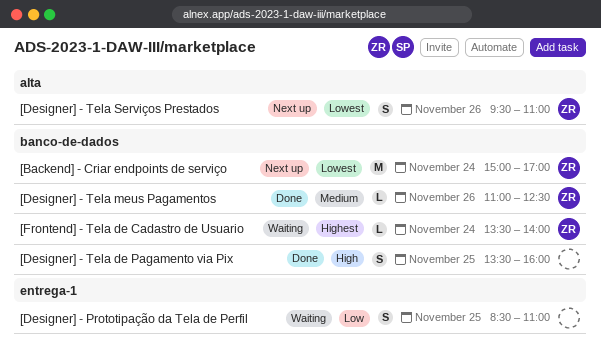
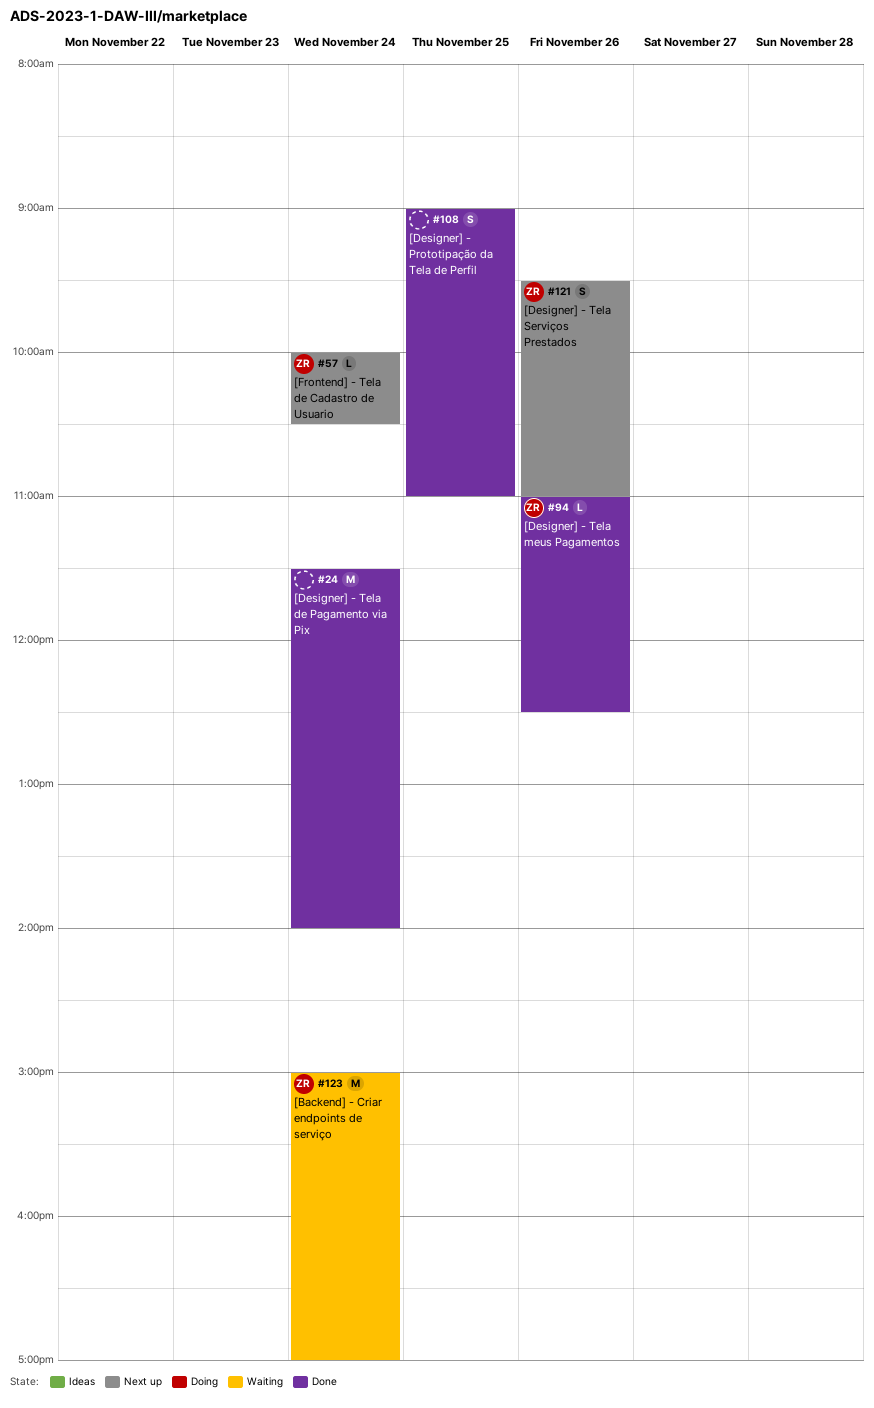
[Backend] - Criar endpoints de serviço, status: Next up -> Waiting
[Designer] - Prototipação da Tela de Perfil, status: Waiting -> Done
[Designer] - Prototipação da Tela de Perfil, begins: 08:30 -> 09:00
[Designer] - Tela de Pagamento via Pix, estimate: S -> M
[Designer] - Tela de Pagamento via Pix, day: Nov 25 -> Nov 24
[Designer] - Tela de Pagamento via Pix, begins: 13:30 -> 11:30
[Designer] - Tela de Pagamento via Pix, ends: 16:00 -> 14:00
[Frontend] - Tela de Cadastro de Usuario, status: Waiting -> Next up
[Frontend] - Tela de Cadastro de Usuario, begins: 13:30 -> 10:00
[Frontend] - Tela de Cadastro de Usuario, ends: 14:00 -> 10:30

